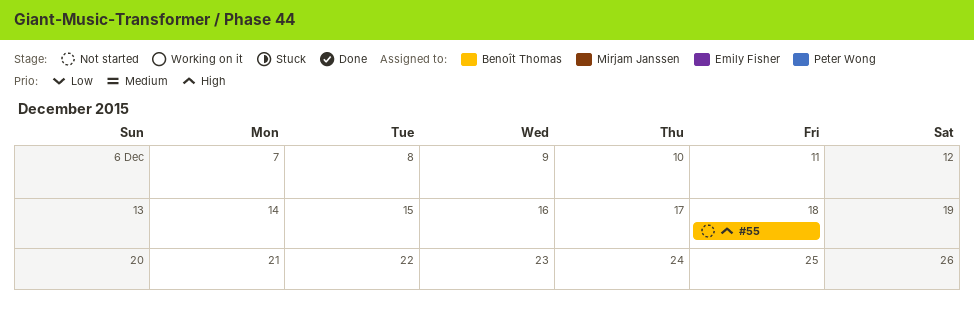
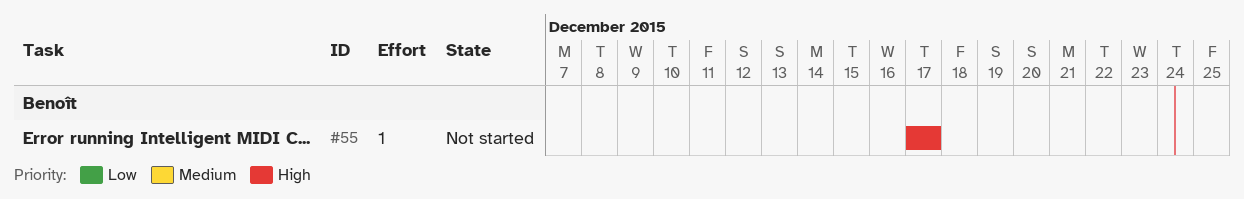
#55, start: Dec 18 -> Dec 17
#55, due: Dec 18 -> Dec 17

